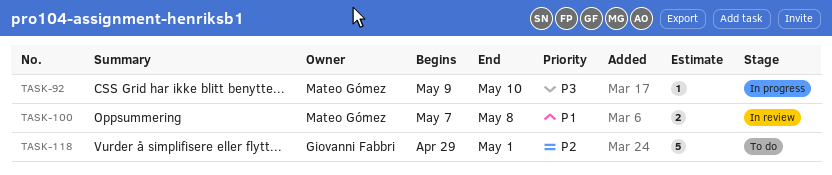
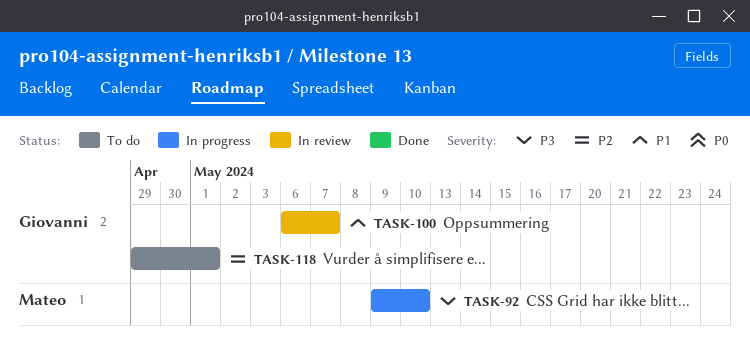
TASK-100, owner: Mateo Gómez -> Giovanni Fabbri
TASK-100, start: May 7 -> May 6
TASK-100, due: May 8 -> May 7

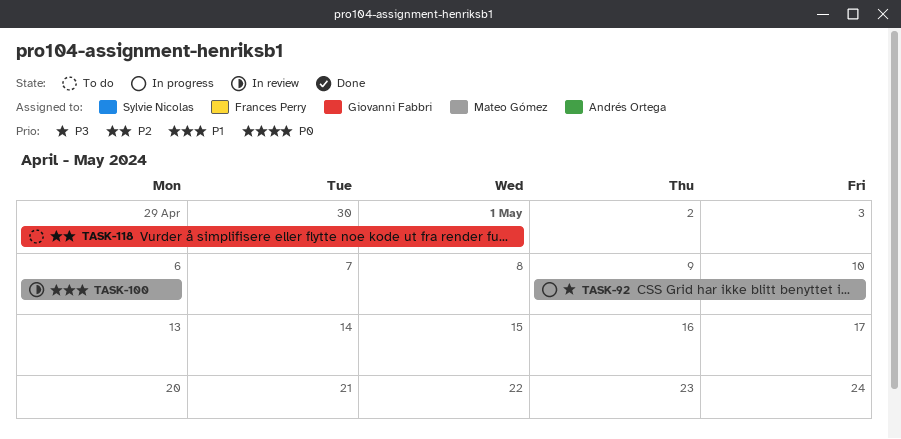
TASK-100, owner: Giovanni Fabbri -> Mateo Gómez
TASK-100, due: May 7 -> May 6

